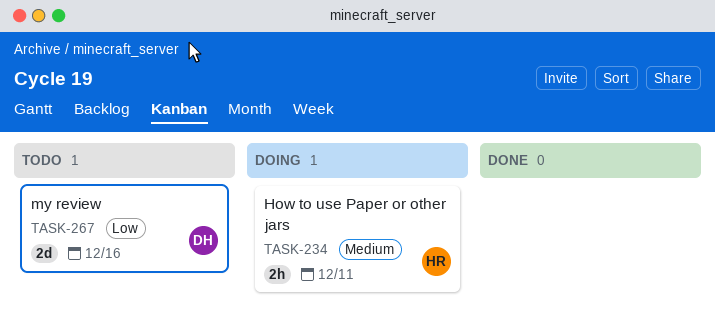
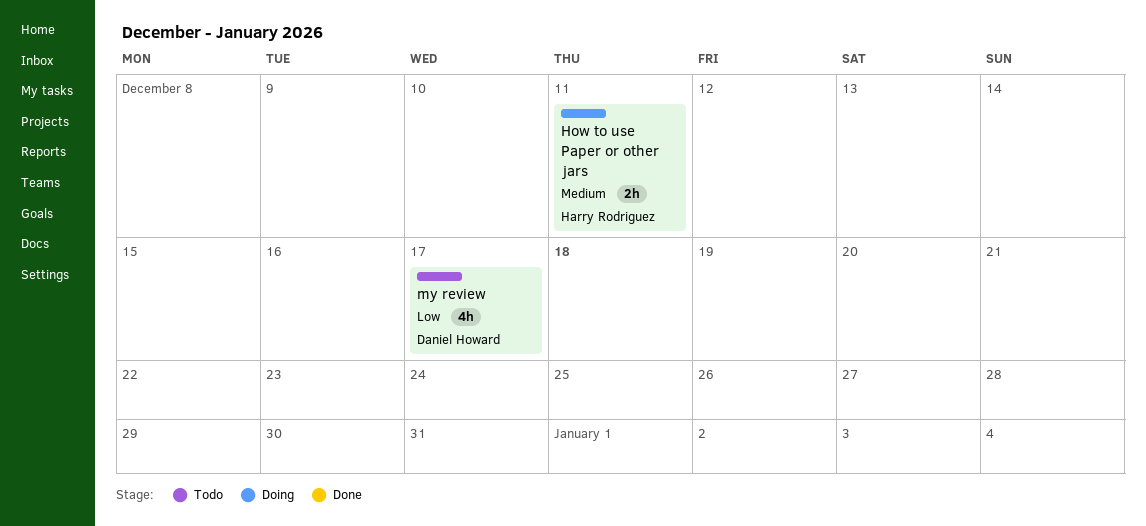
my review, estimate: 2d -> 4h
my review, due: Dec 16 -> Dec 17

